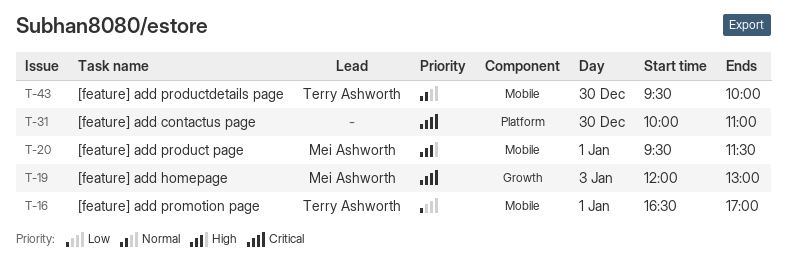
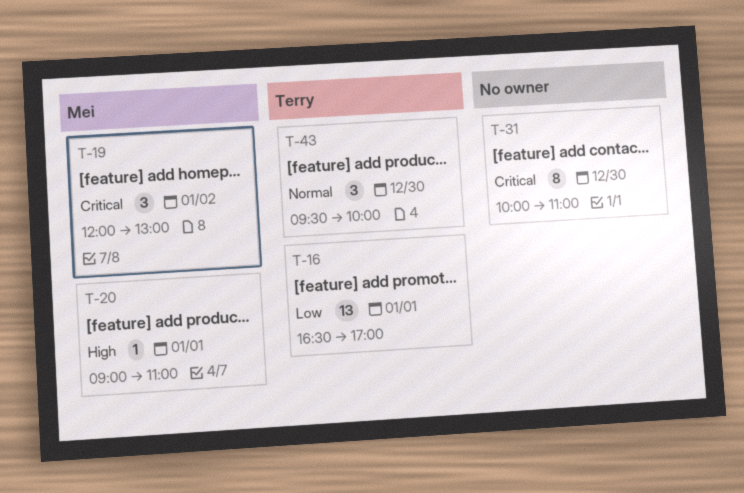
T-19, day: Jan 3 -> Jan 2
T-20, begins: 09:30 -> 09:00
T-20, ends: 11:30 -> 11:00

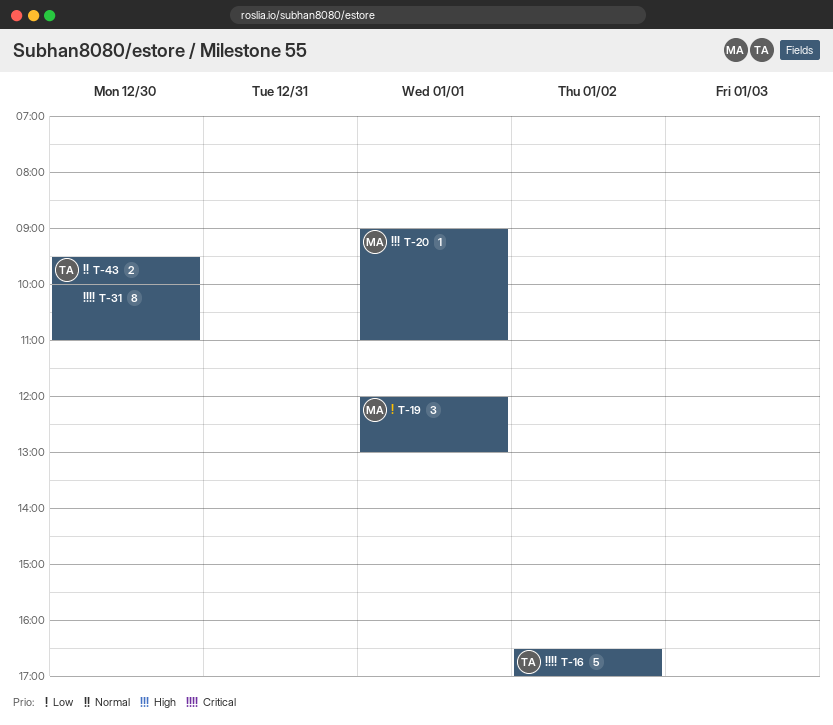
T-16, priority: Low -> Critical
T-16, estimate: 13 -> 5
T-16, day: Jan 1 -> Jan 2
T-19, priority: Critical -> Low
T-19, day: Jan 2 -> Jan 1
T-43, estimate: 3 -> 2

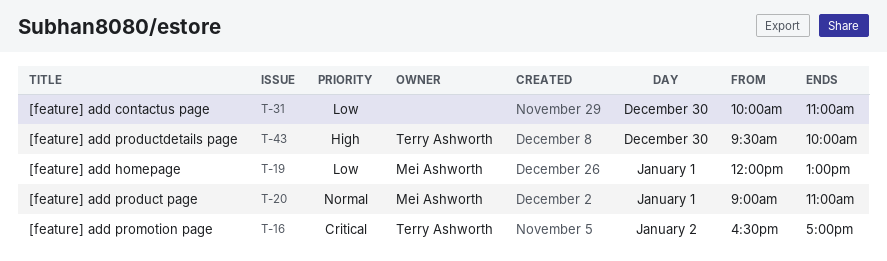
T-20, priority: High -> Normal
T-31, priority: Critical -> Low
T-43, priority: Normal -> High

